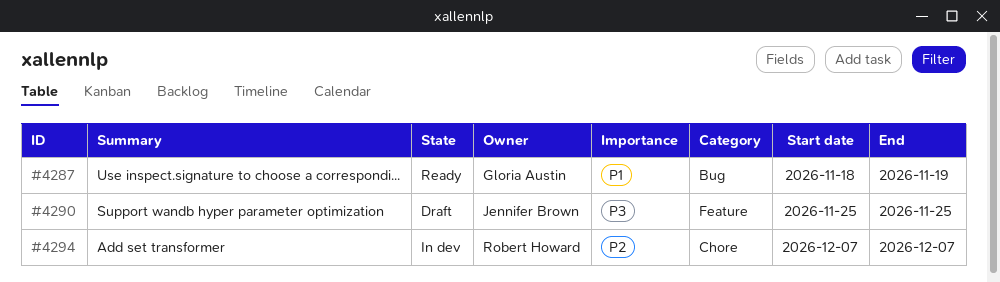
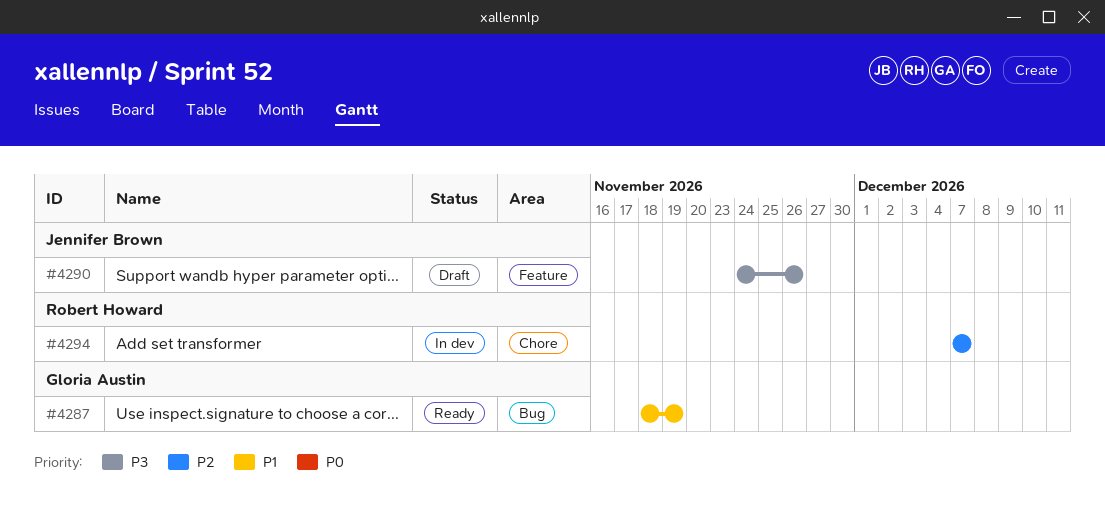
#4290, start: Nov 25 -> Nov 24
#4290, due: Nov 25 -> Nov 26

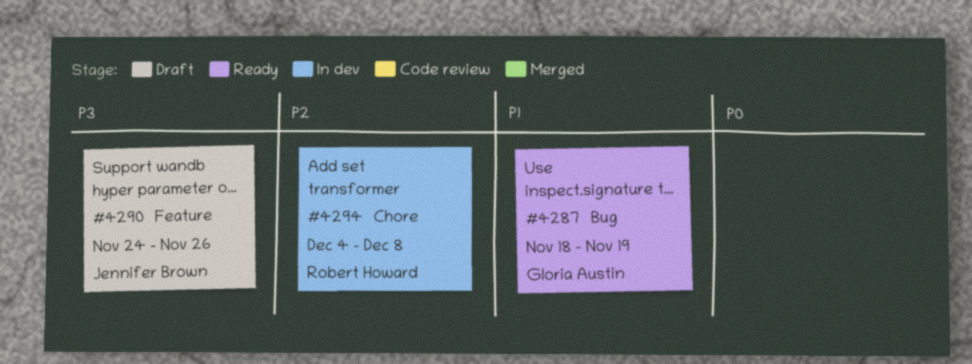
#4294, start: Dec 7 -> Dec 4
#4294, due: Dec 7 -> Dec 8

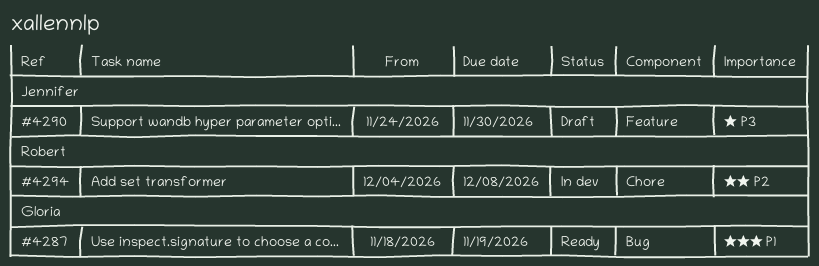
#4290, due: Nov 26 -> Nov 30

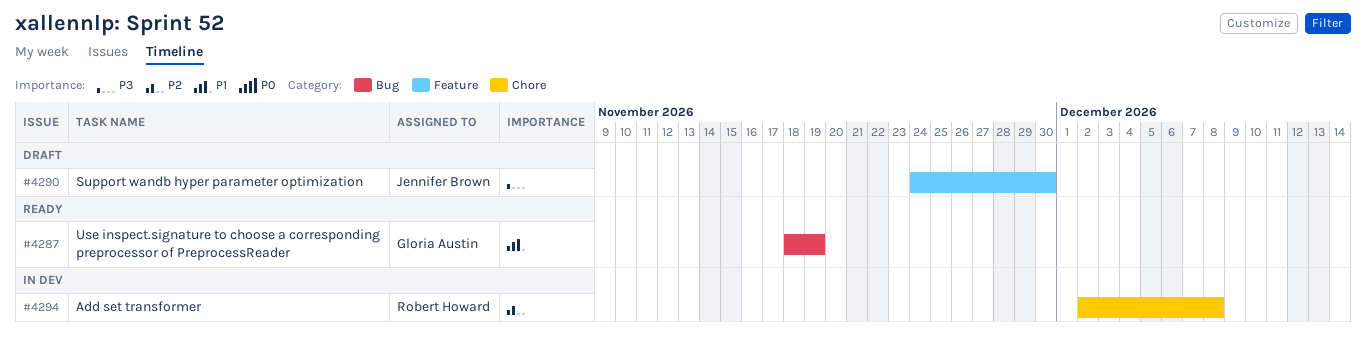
#4294, start: Dec 4 -> Dec 2

